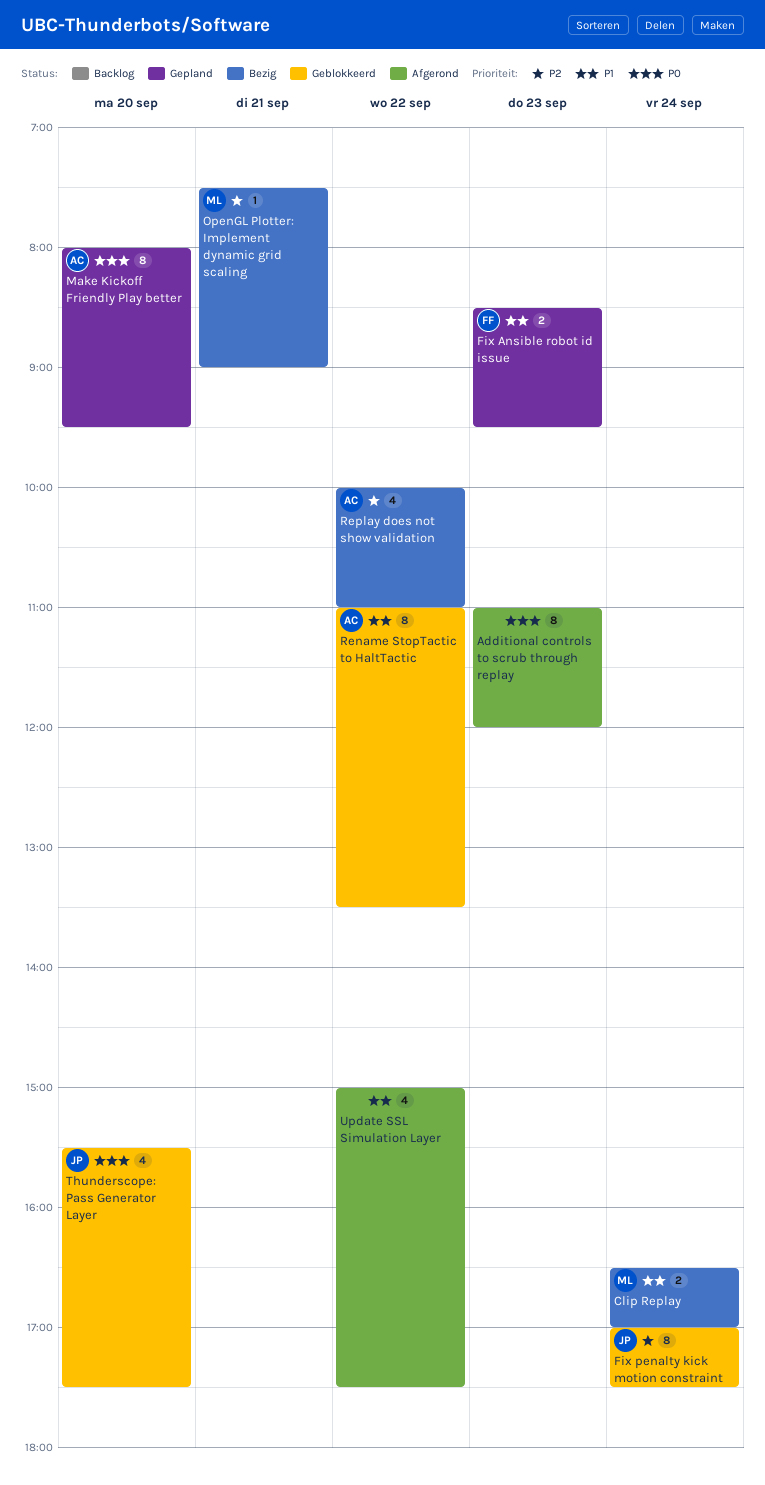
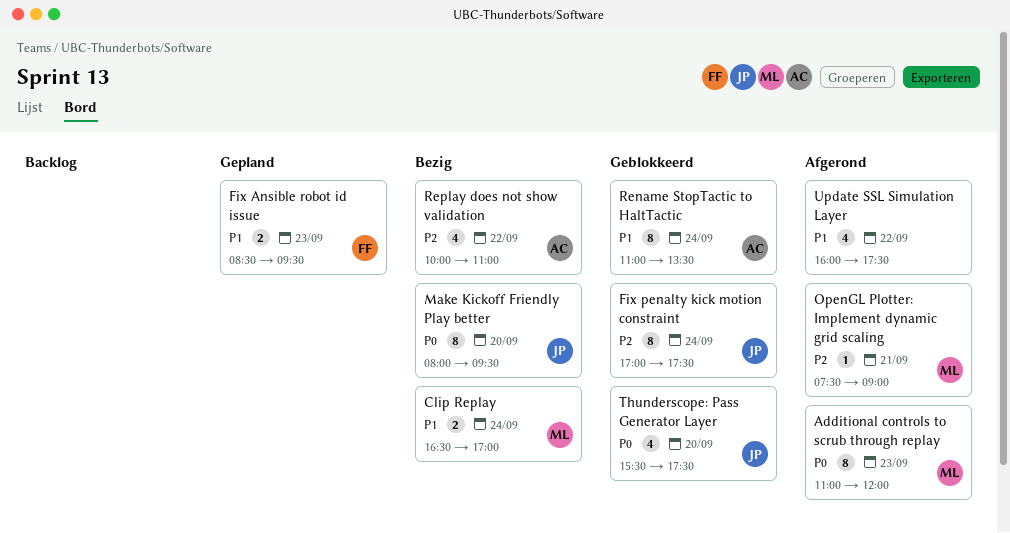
Additional controls to scrub through replay, owner: none -> ML
Make Kickoff Friendly Play better, status: Gepland -> Bezig
Make Kickoff Friendly Play better, owner: AC -> JP
OpenGL Plotter: Implement dynamic grid scaling, status: Bezig -> Afgerond
Rename StopTactic to HaltTactic, day: Sep 22 -> Sep 24
Update SSL Simulation Layer, begins: 15:00 -> 16:00

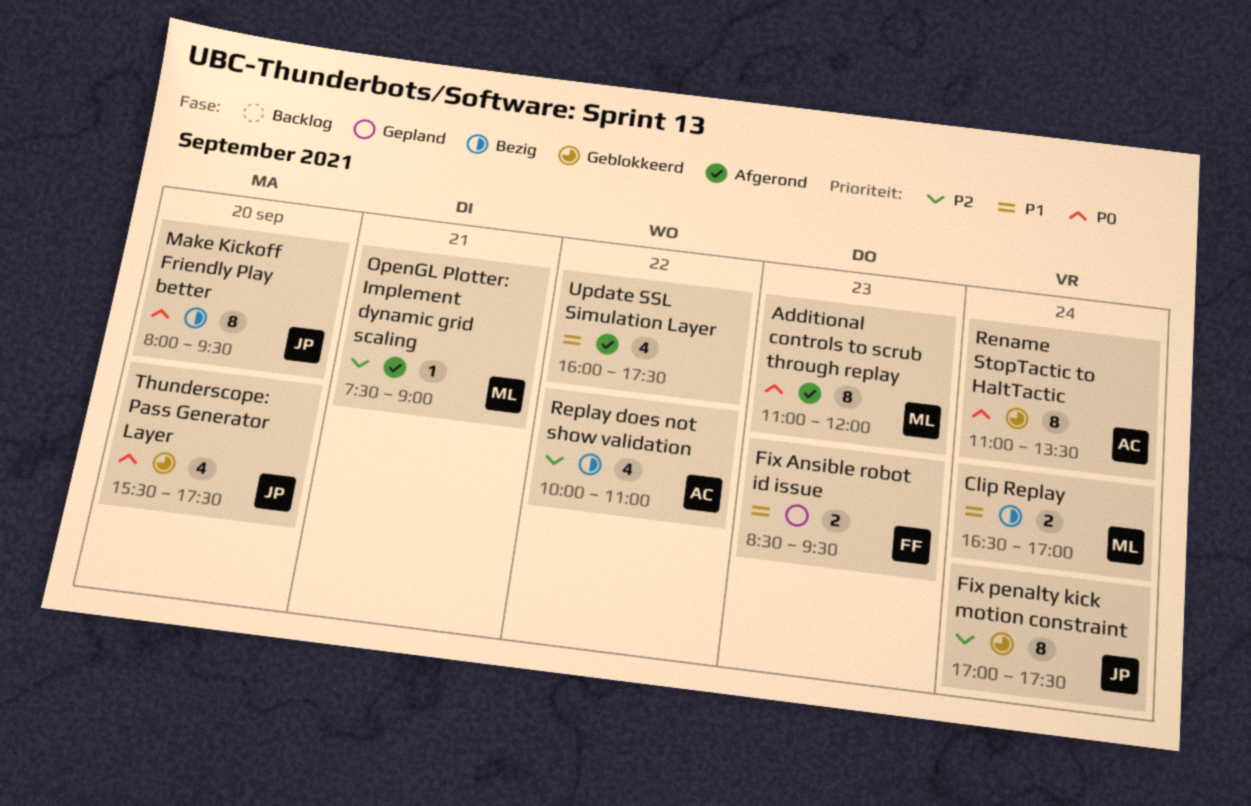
Rename StopTactic to HaltTactic, priority: P1 -> P0

